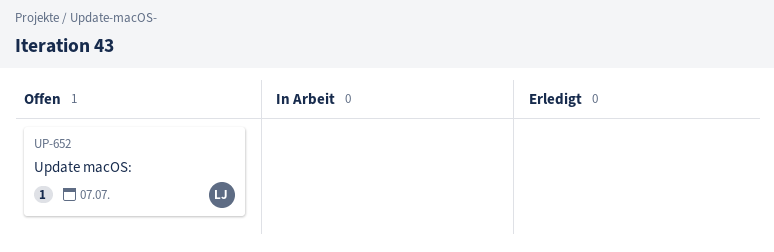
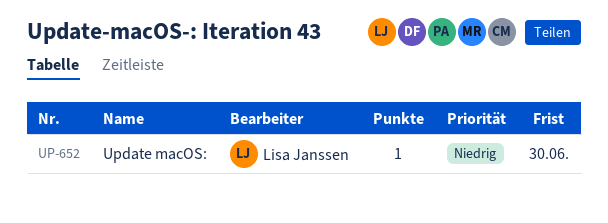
UP-652, due: Jul 7 -> Jun 30

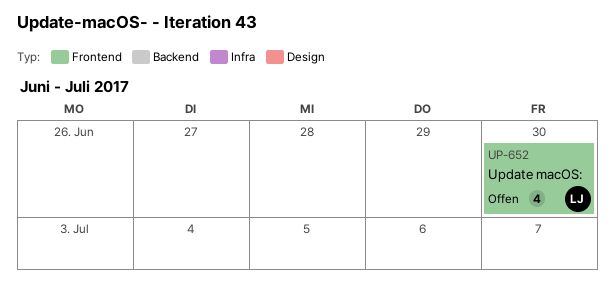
UP-652, estimate: 1 -> 4

